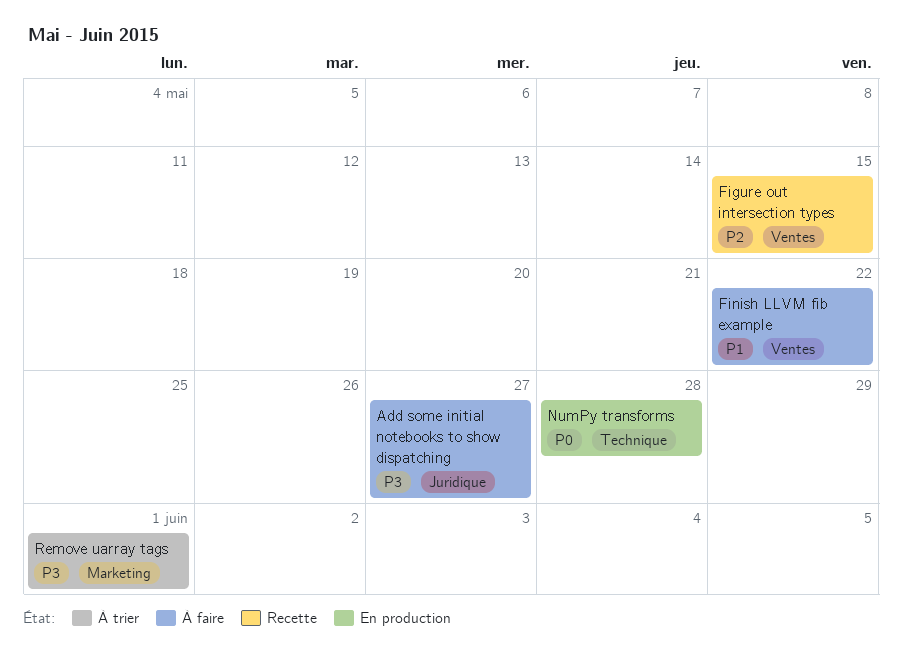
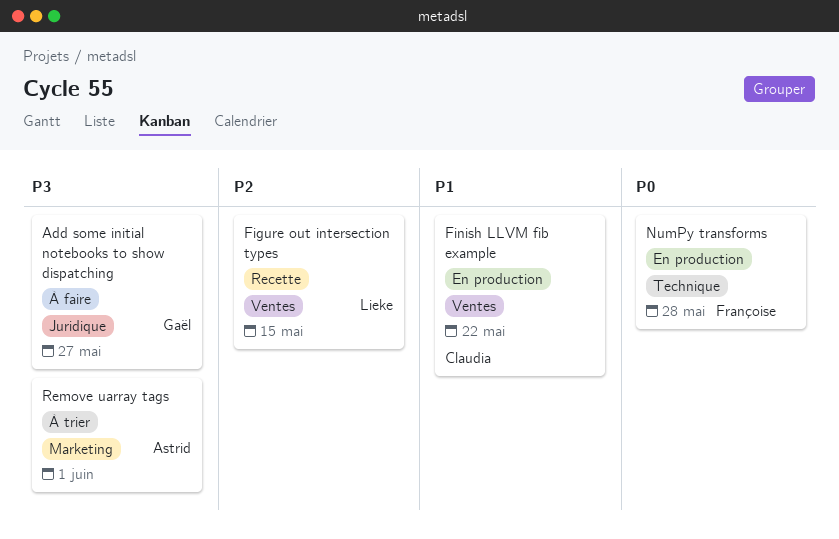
Finish LLVM fib example, status: À faire -> En production

